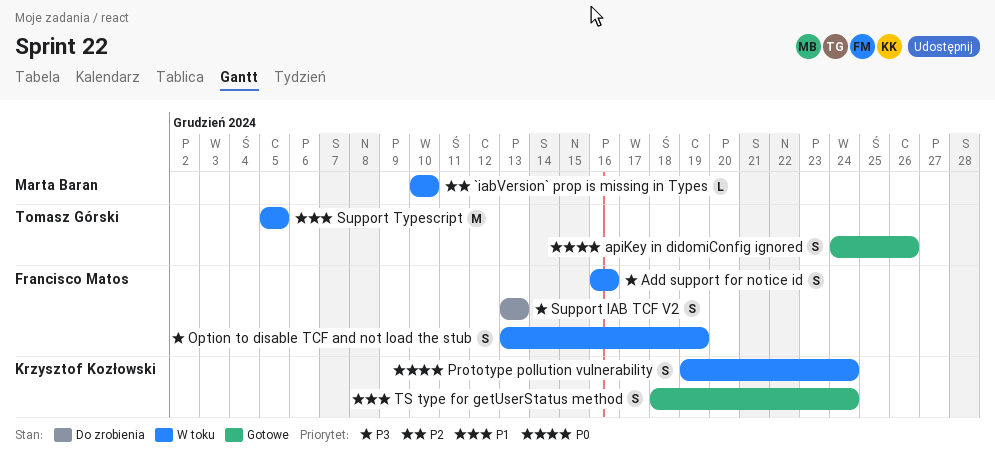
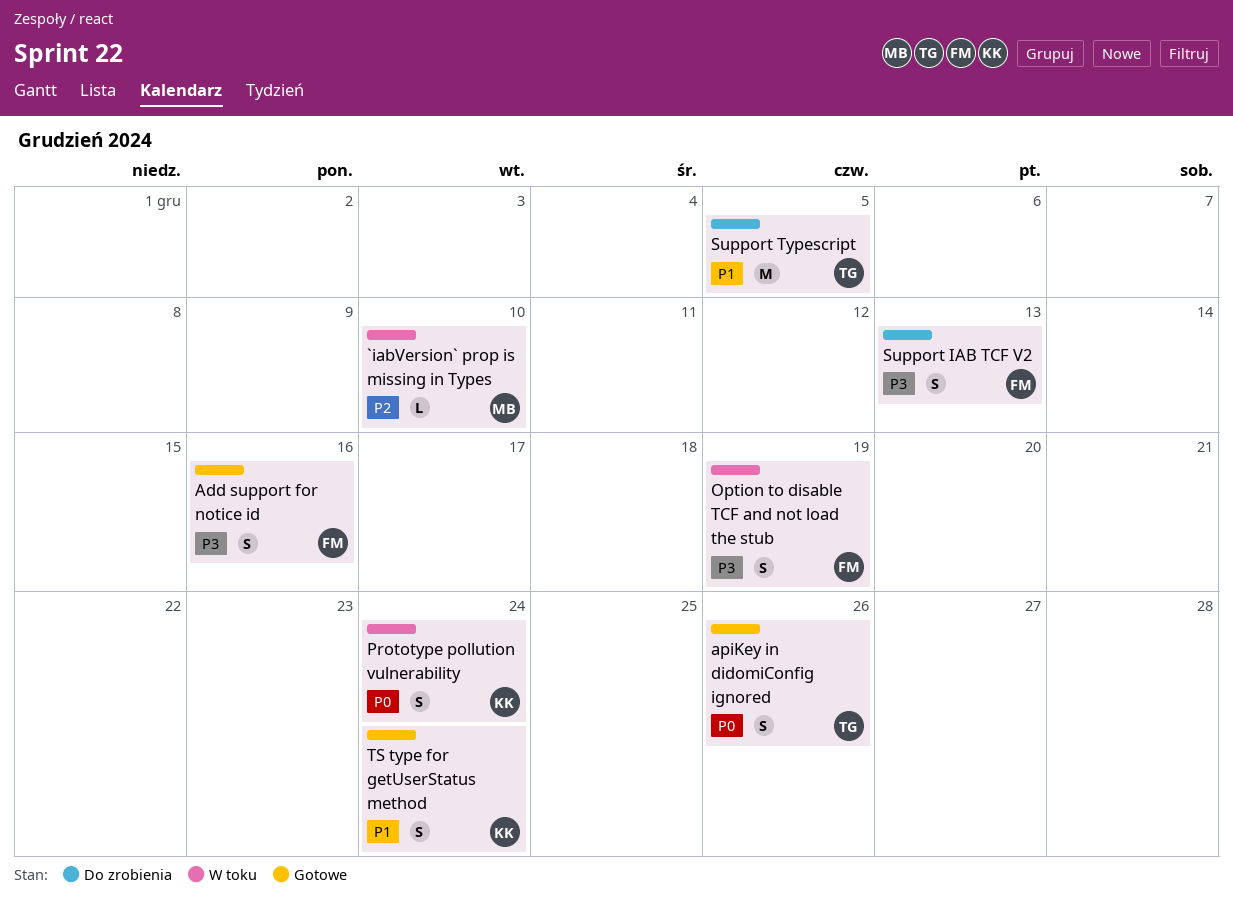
Add support for notice id, status: W toku -> Gotowe
Support Typescript, status: W toku -> Do zrobienia

